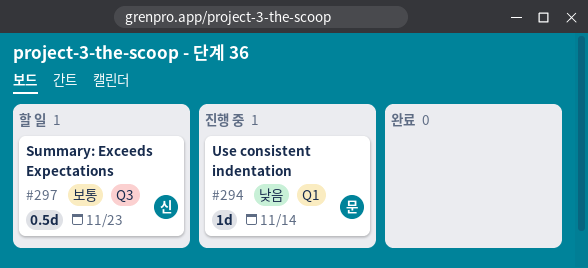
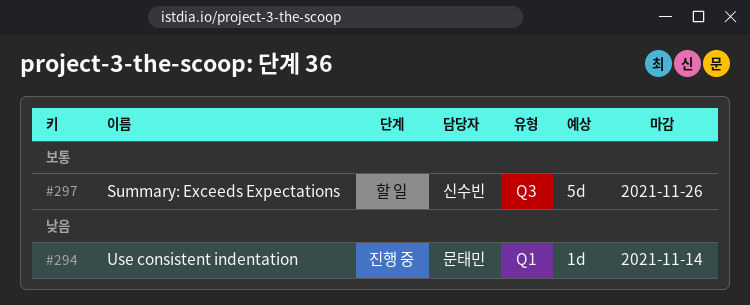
#297, estimate: 0.5d -> 5d
#297, due: Nov 23 -> Nov 26

